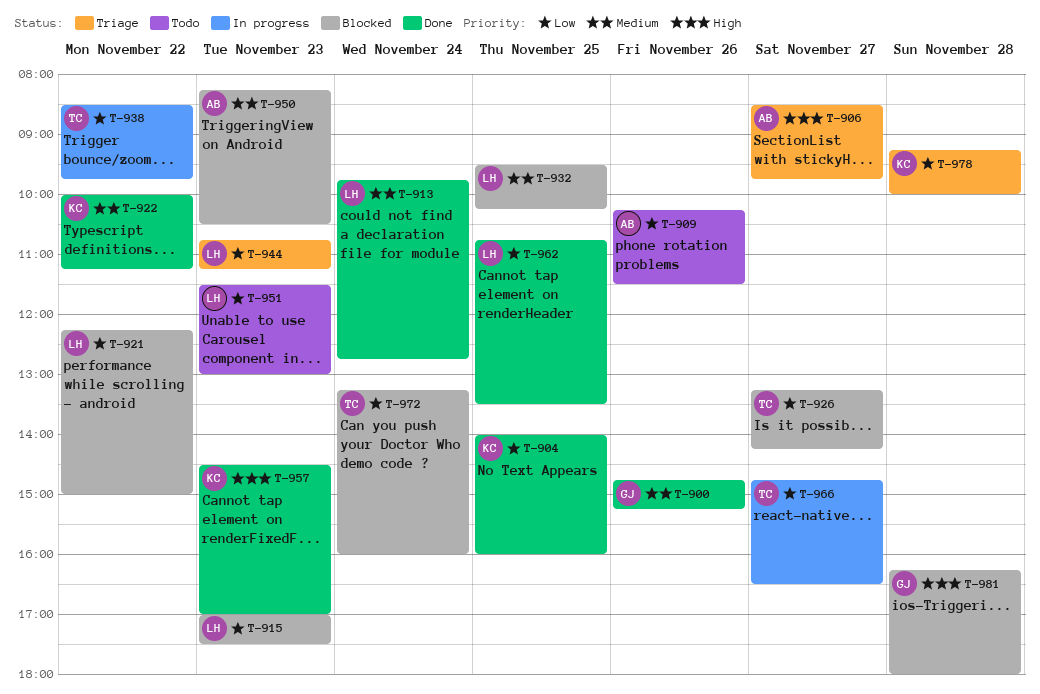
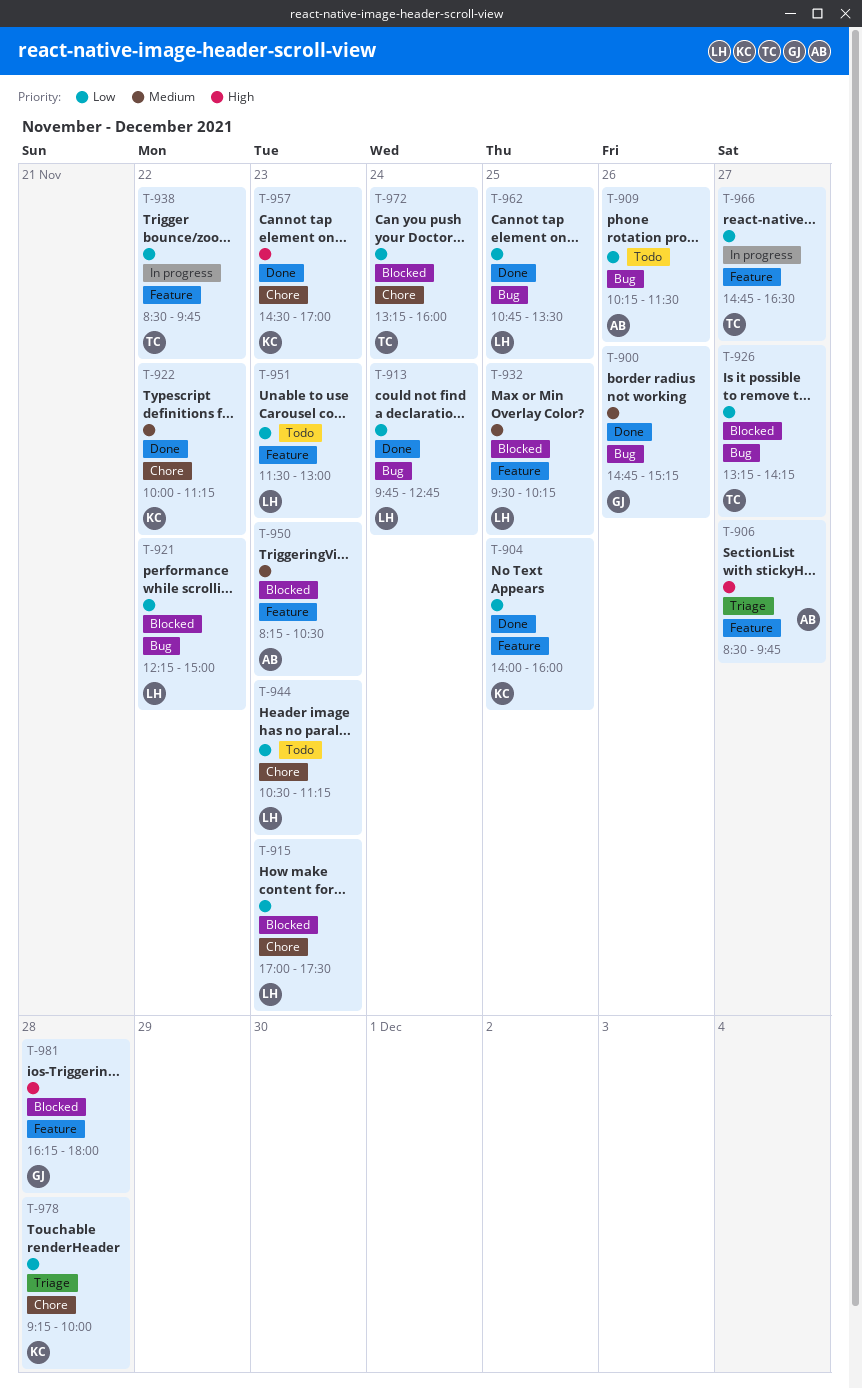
T-913, priority: Medium -> Low
T-944, status: Triage -> Todo
T-944, begins: 10:45 -> 10:30

